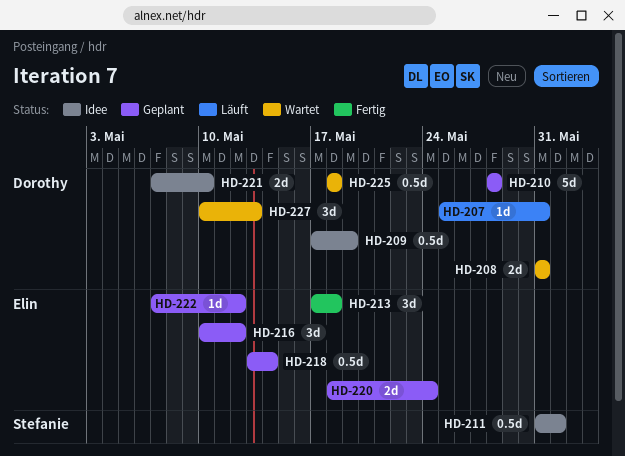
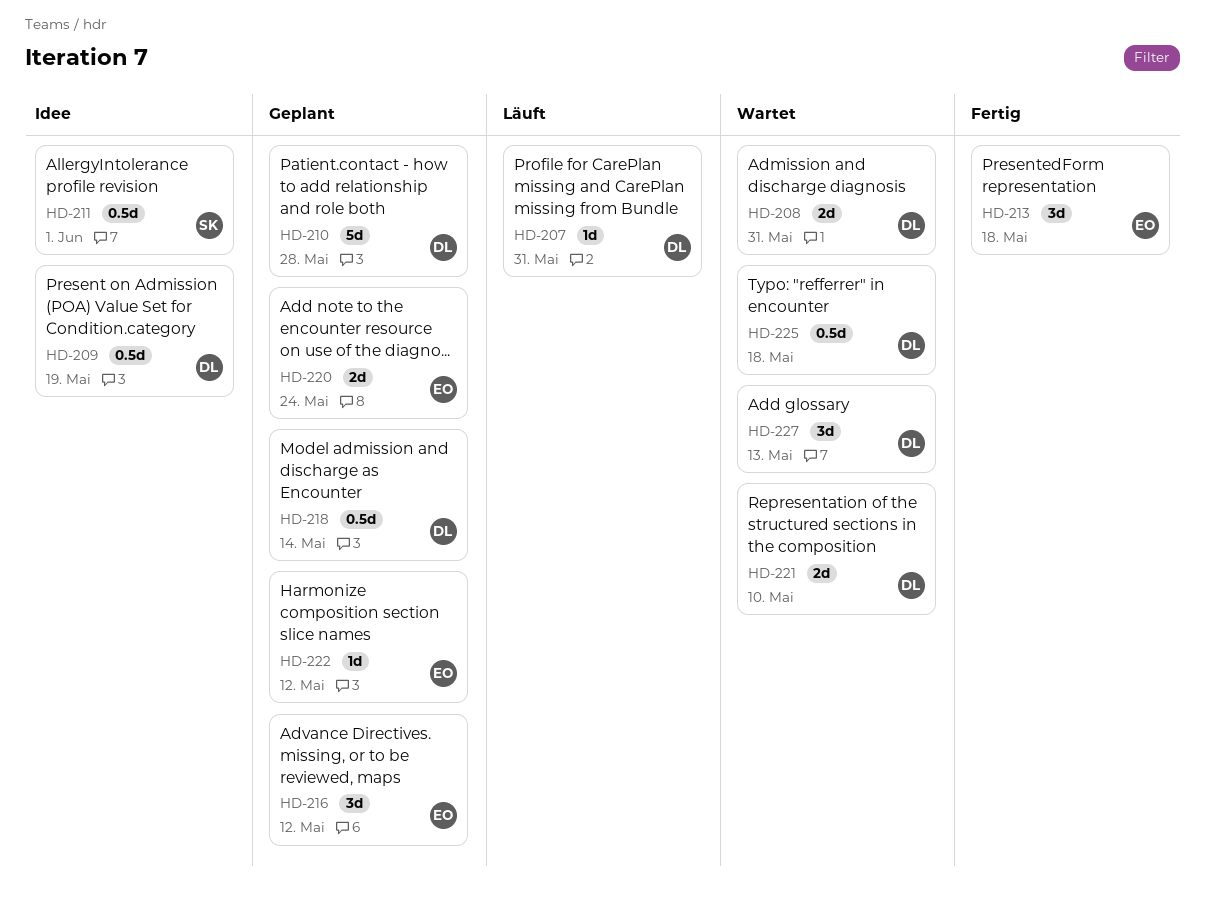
HD-218, owner: Elin -> Dorothy
HD-221, status: Idee -> Wartet

